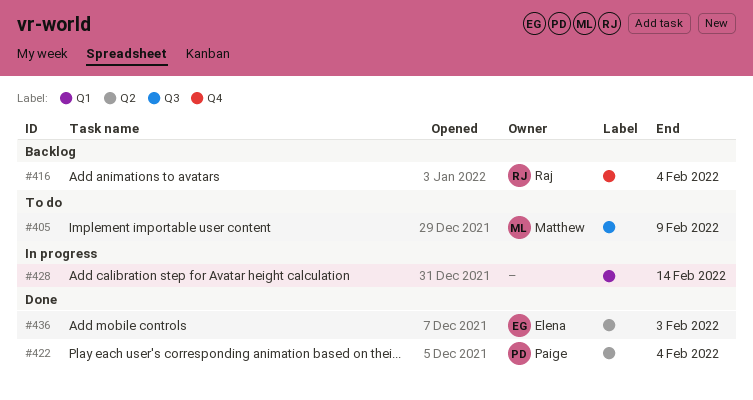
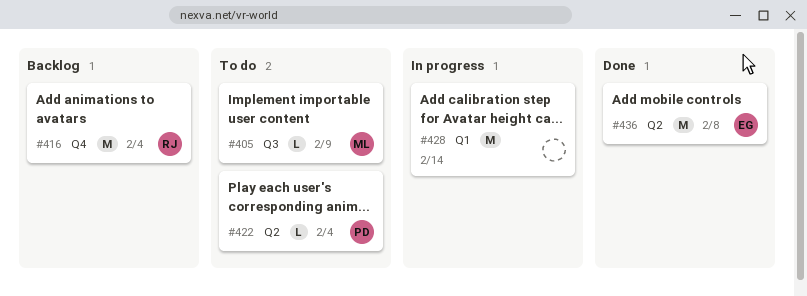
#422, status: Done -> To do
#436, due: Feb 3 -> Feb 8

